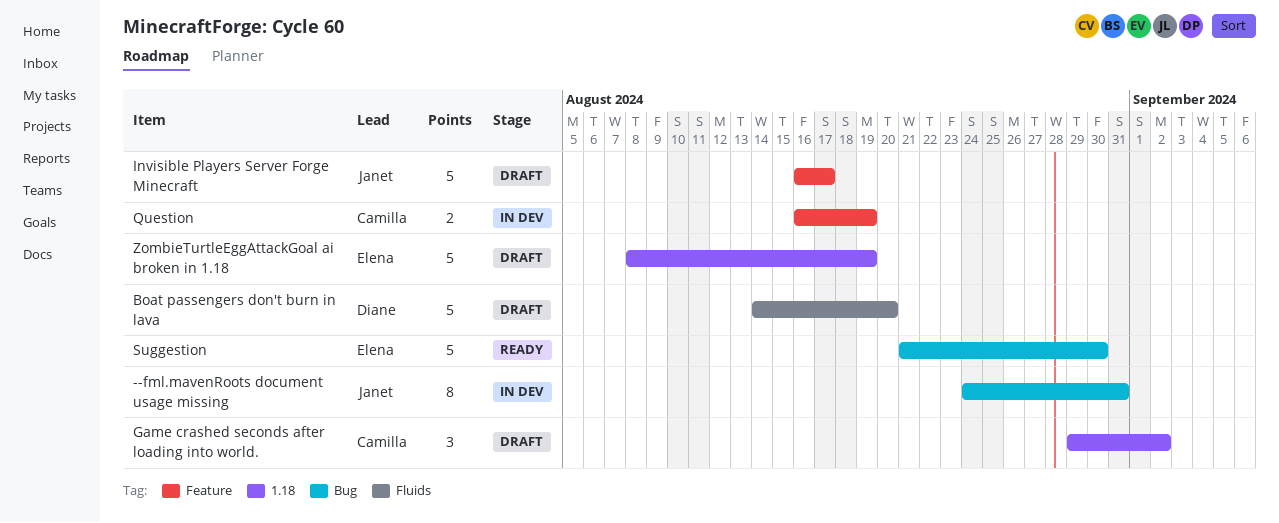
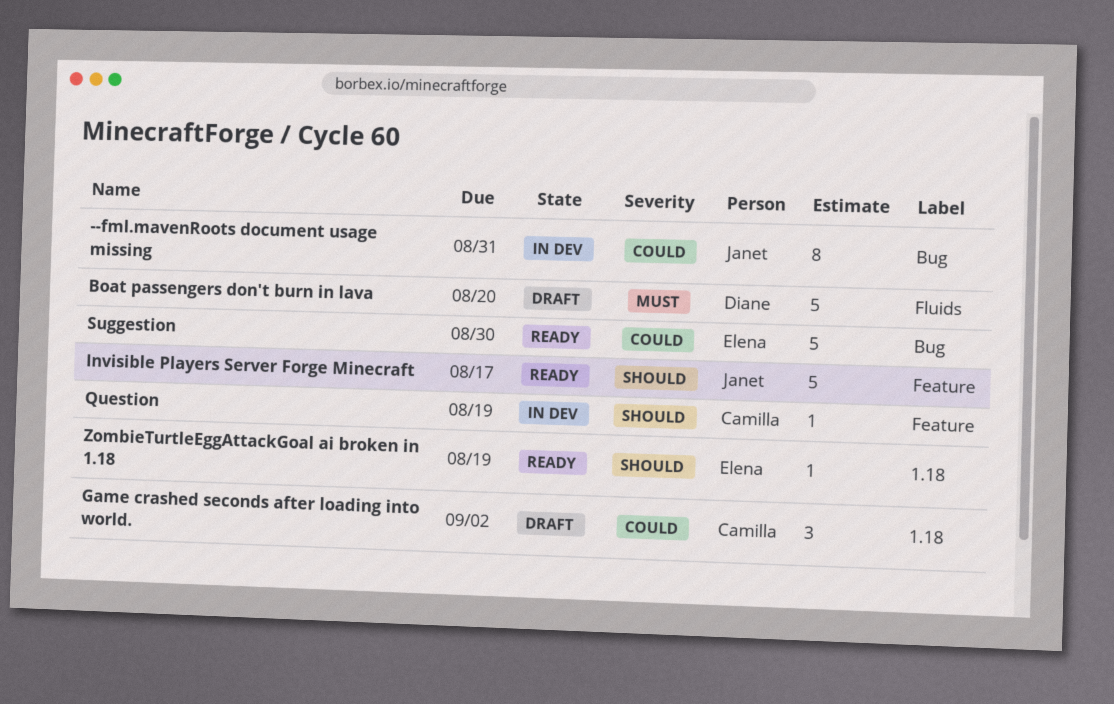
Invisible Players Server Forge Minecraft, status: Draft -> Ready
Question, estimate: 2 -> 1
ZombieTurtleEggAttackGoal ai broken in 1.18, status: Draft -> Ready
ZombieTurtleEggAttackGoal ai broken in 1.18, estimate: 5 -> 1

